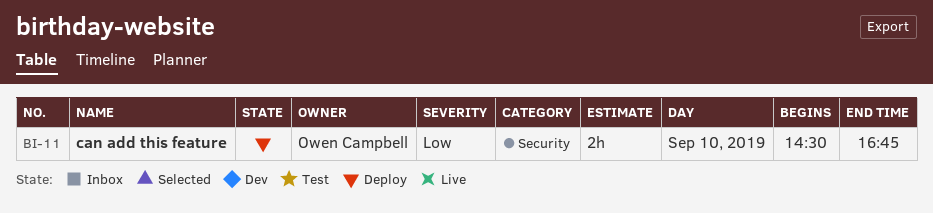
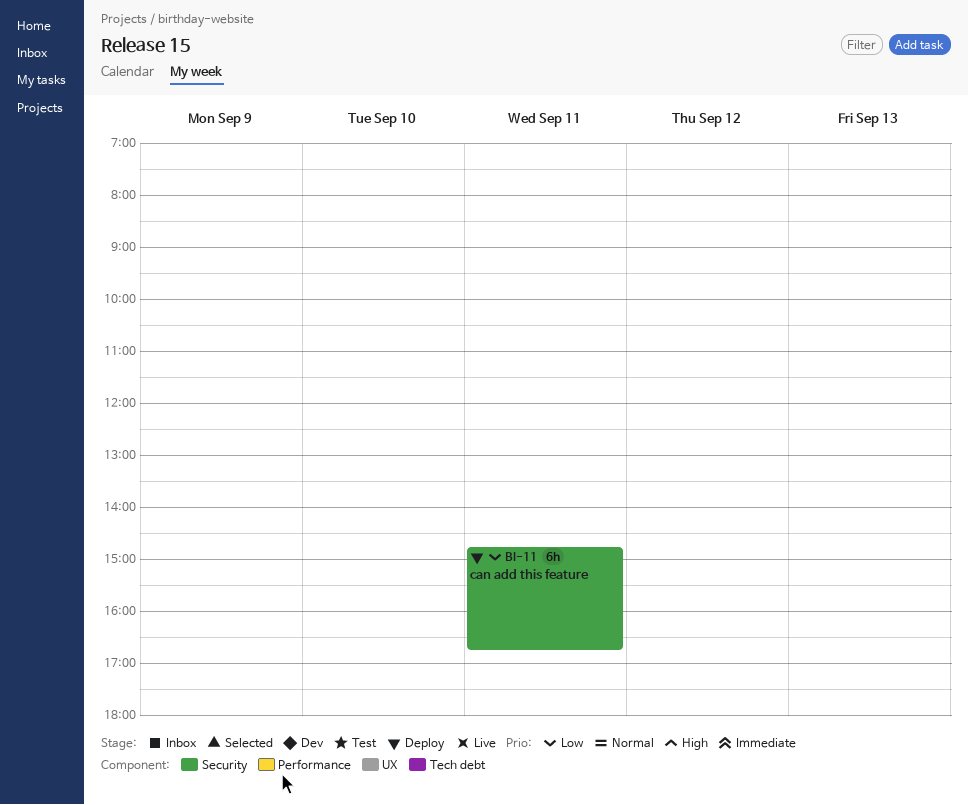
BI-11, estimate: 2h -> 6h
BI-11, day: Sep 10 -> Sep 11
BI-11, begins: 14:30 -> 14:45

